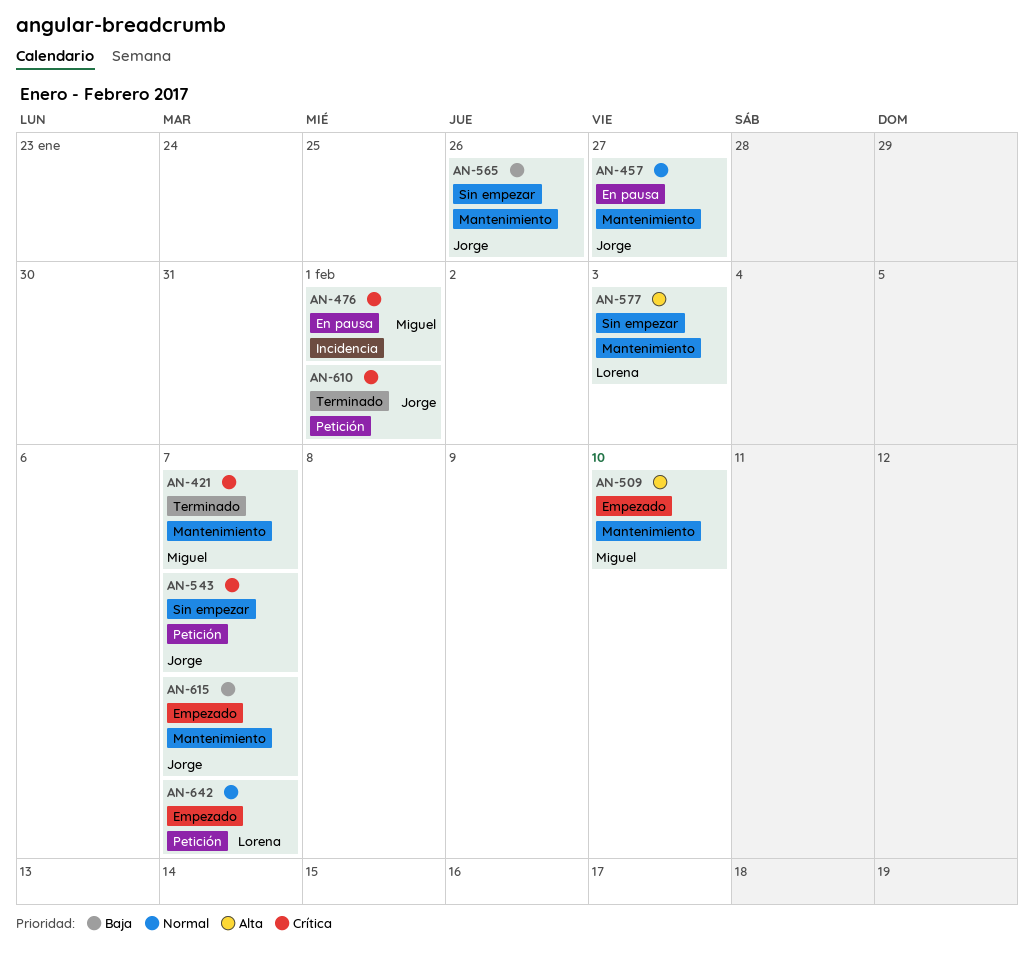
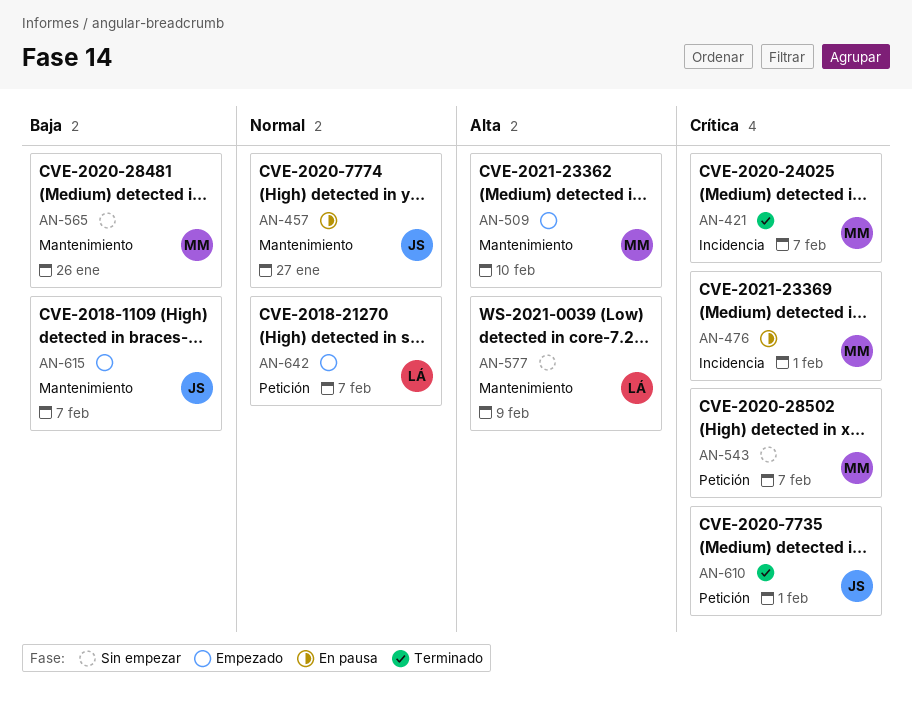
AN-421, label: Mantenimiento -> Incidencia
AN-543, owner: Jorge -> Miguel
AN-565, owner: Jorge -> Miguel
AN-577, due: Feb 3 -> Feb 9

